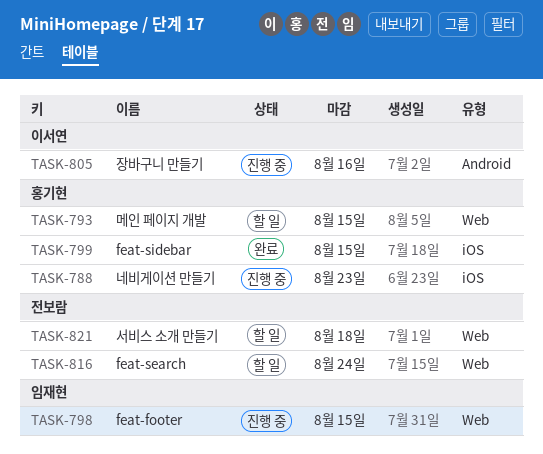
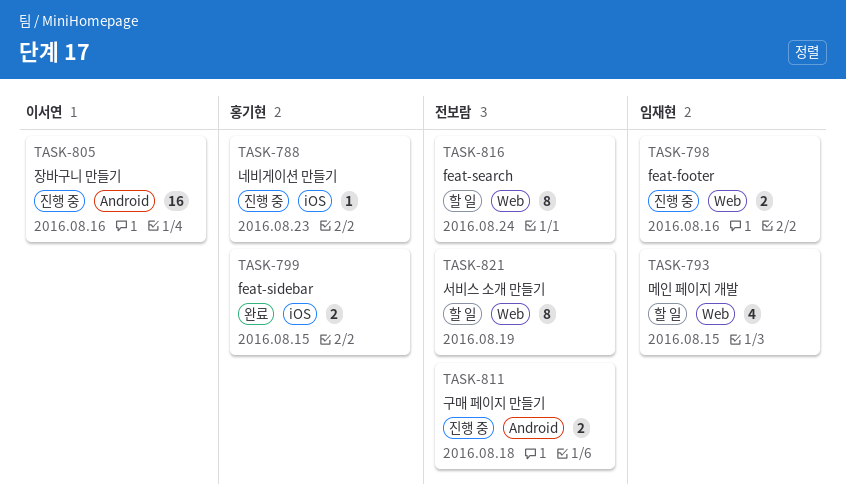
TASK-793, owner: 홍기현 -> 임재현
TASK-798, due: Aug 15 -> Aug 16
TASK-811: none -> present
TASK-821, due: Aug 18 -> Aug 19

